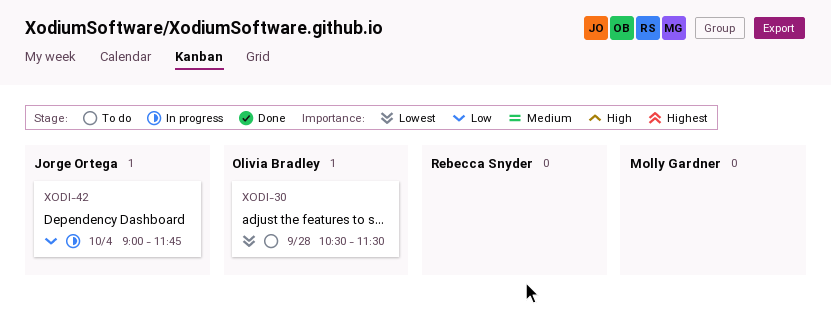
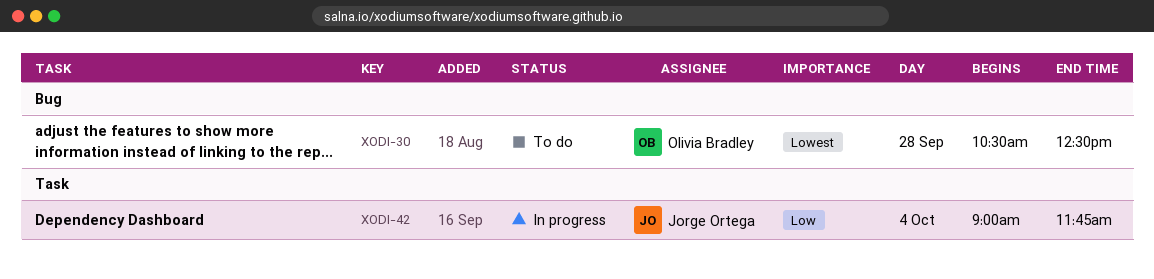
XODI-30, ends: 11:30 -> 12:30

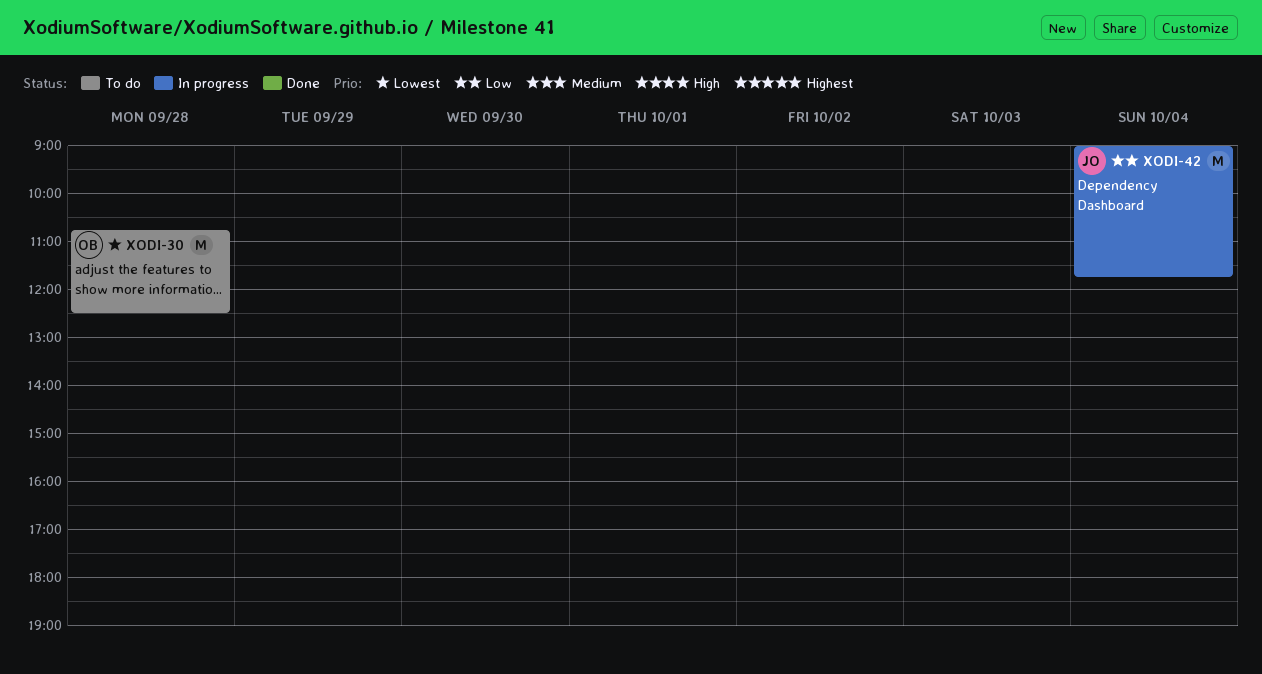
XODI-30, begins: 10:30 -> 10:45

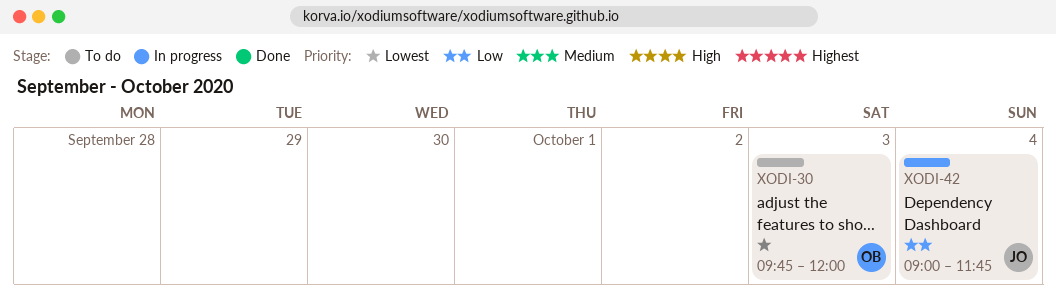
XODI-30, day: Sep 28 -> Oct 3
XODI-30, begins: 10:45 -> 09:45
XODI-30, ends: 12:30 -> 12:00

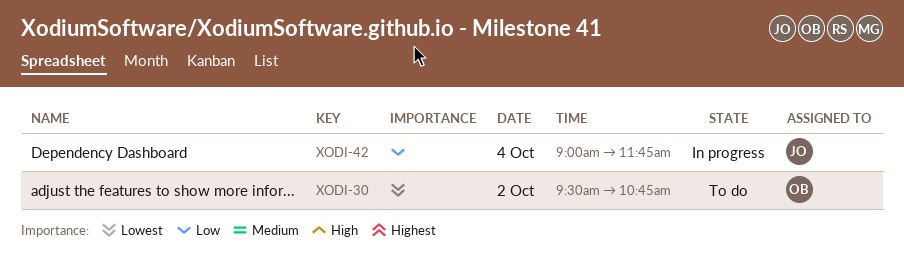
XODI-30, day: Oct 3 -> Oct 2
XODI-30, begins: 09:45 -> 09:30
XODI-30, ends: 12:00 -> 10:45

